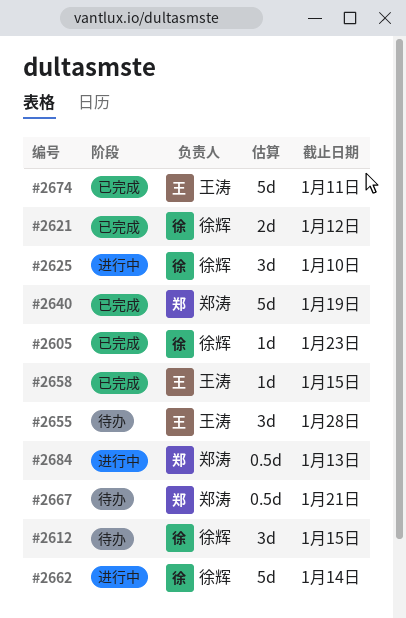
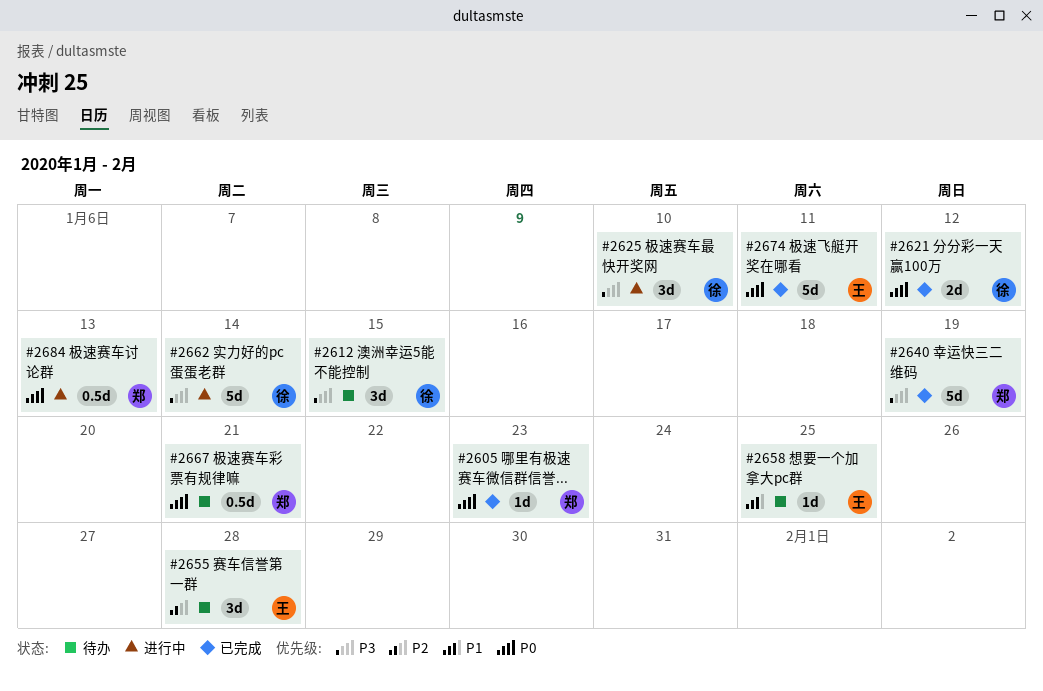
#2605, owner: 徐辉 -> 郑涛
#2658, status: 已完成 -> 待办
#2658, due: Jan 15 -> Jan 25

